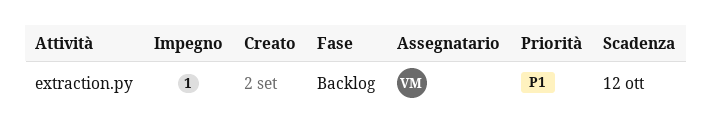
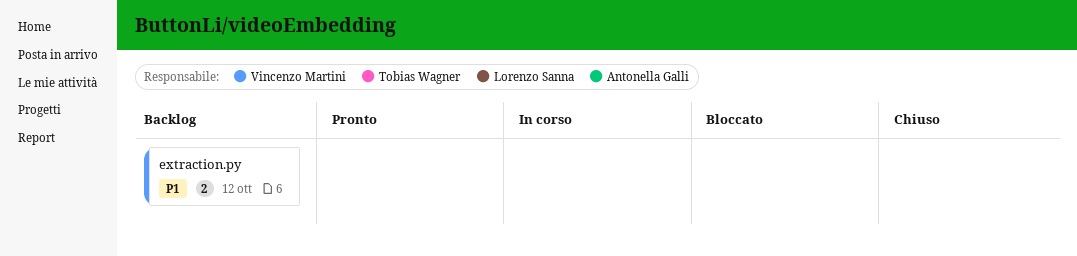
extraction.py, estimate: 1 -> 2

